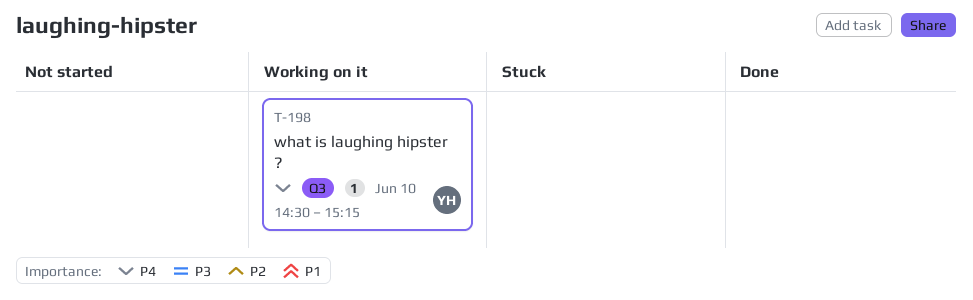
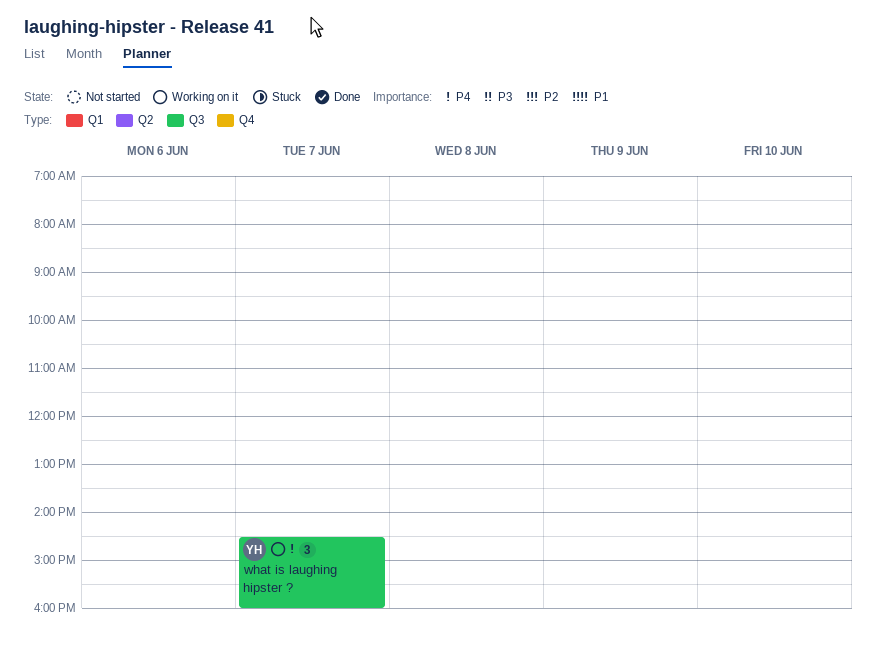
what is laughing hipster ?, estimate: 1 -> 3
what is laughing hipster ?, day: Jun 10 -> Jun 7
what is laughing hipster ?, ends: 15:15 -> 16:00

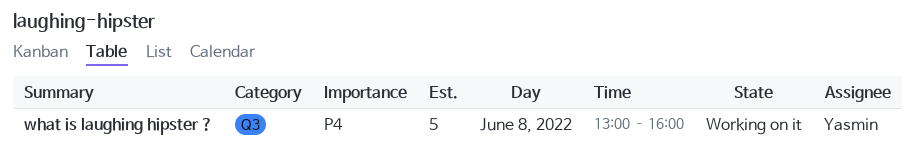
what is laughing hipster ?, estimate: 3 -> 5
what is laughing hipster ?, day: Jun 7 -> Jun 8
what is laughing hipster ?, begins: 14:30 -> 13:00

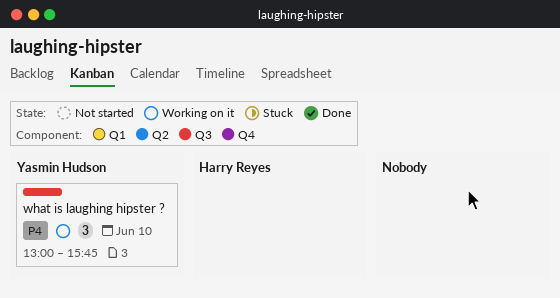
what is laughing hipster ?, estimate: 5 -> 3
what is laughing hipster ?, day: Jun 8 -> Jun 10
what is laughing hipster ?, ends: 16:00 -> 15:45

